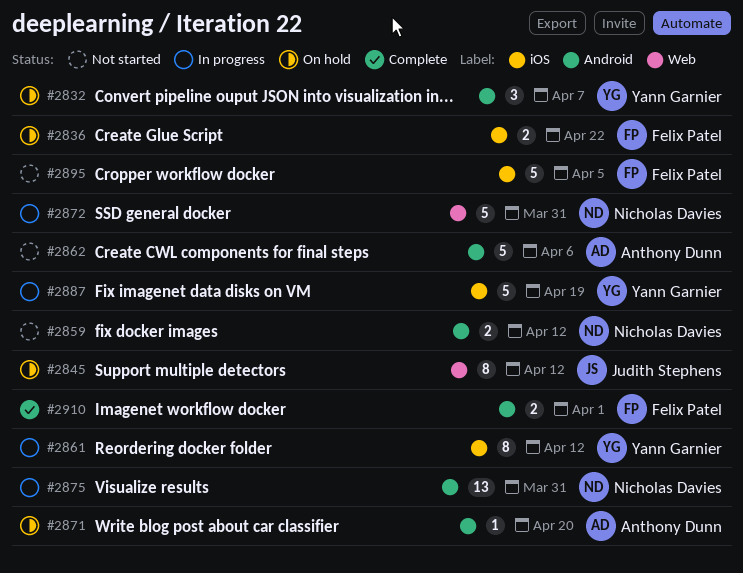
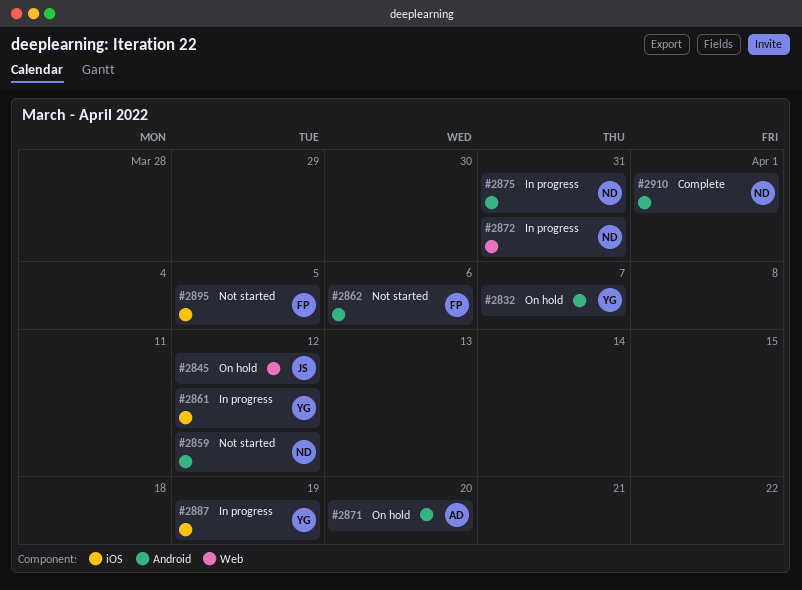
#2836: present -> none
#2862, owner: Anthony Dunn -> Felix Patel
#2910, owner: Felix Patel -> Nicholas Davies

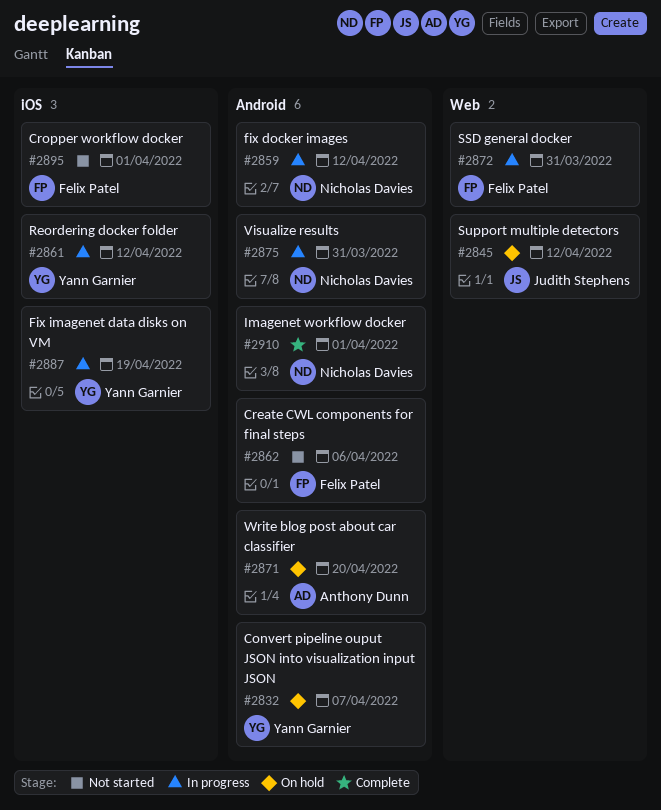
#2859, status: Not started -> In progress
#2872, owner: Nicholas Davies -> Felix Patel
#2895, due: Apr 5 -> Apr 1

